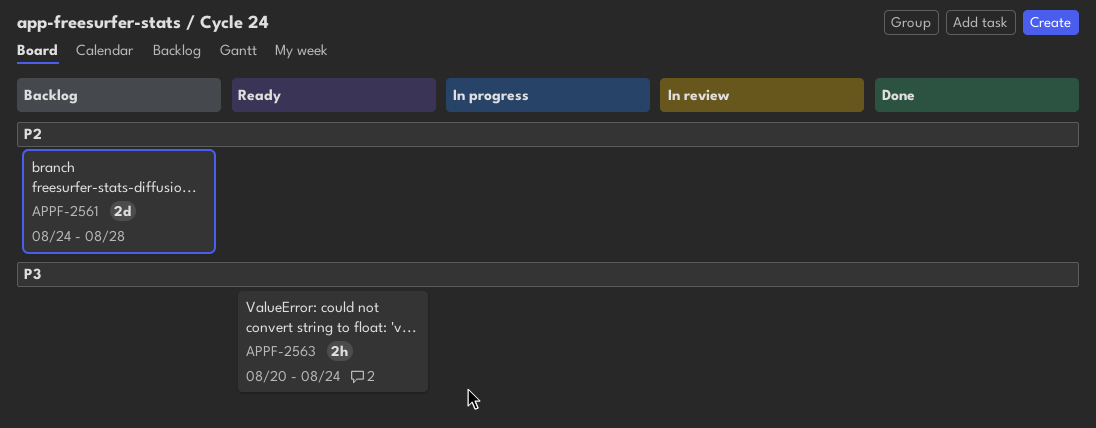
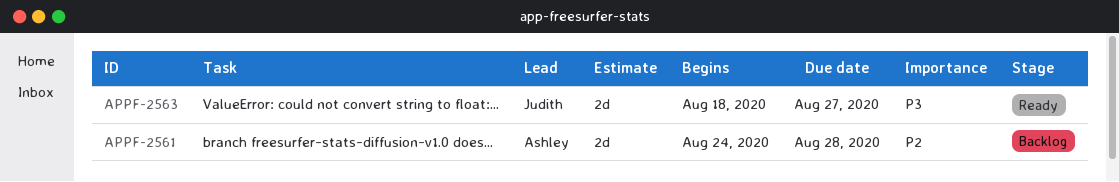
APPF-2563, estimate: 2h -> 2d
APPF-2563, start: Aug 20 -> Aug 18
APPF-2563, due: Aug 24 -> Aug 27

